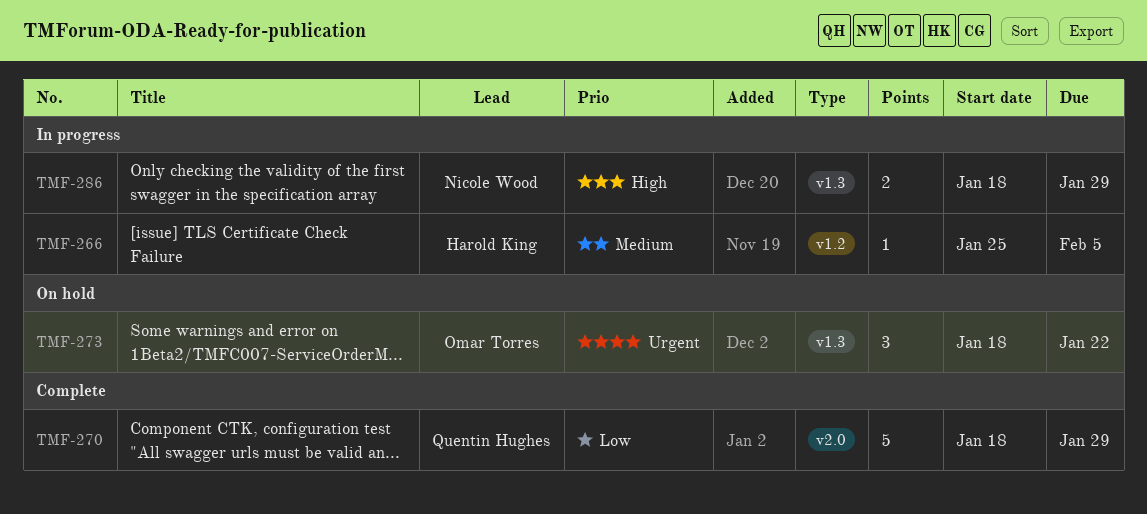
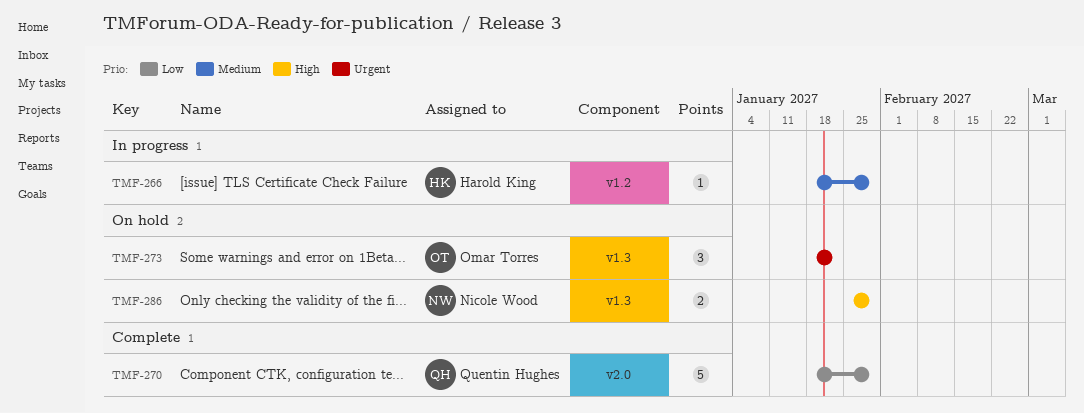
TMF-266, start: Jan 25 -> Jan 18
TMF-266, due: Feb 5 -> Jan 29
TMF-286, status: In progress -> On hold
TMF-286, start: Jan 18 -> Jan 25

